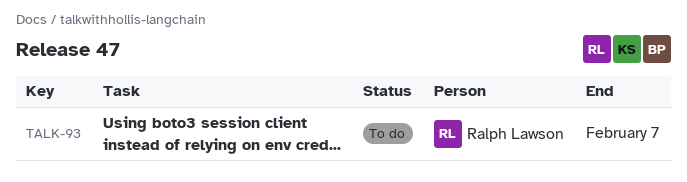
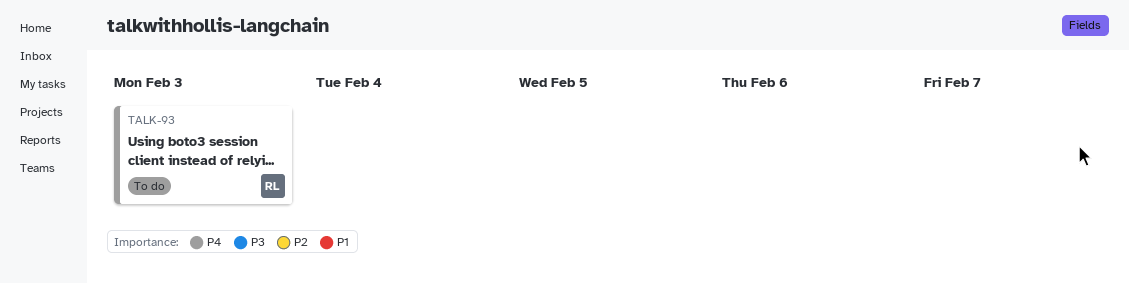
TALK-93, due: Feb 7 -> Feb 3

